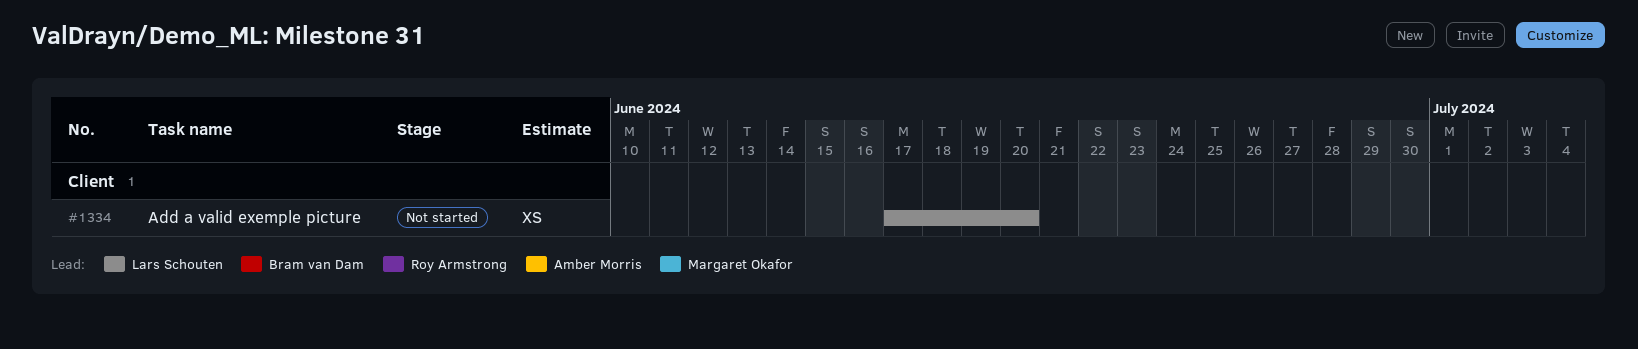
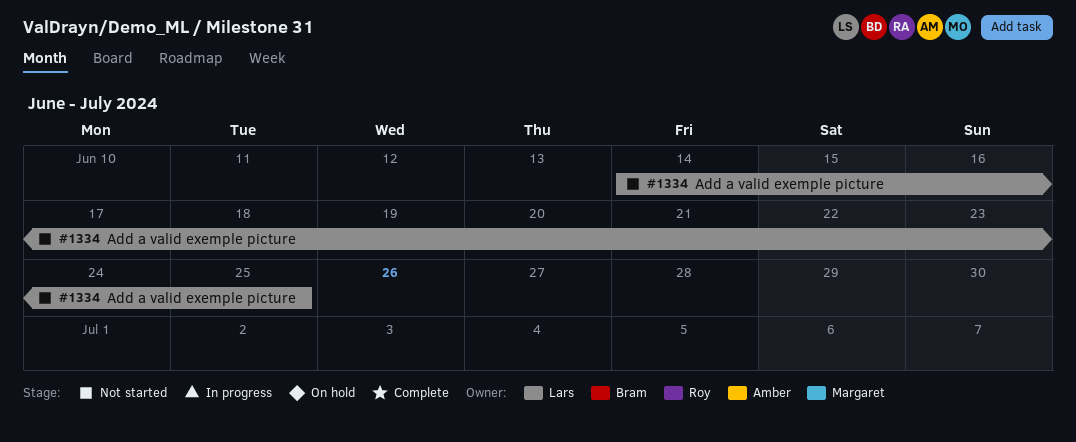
#1334, start: Jun 17 -> Jun 14
#1334, due: Jun 20 -> Jun 25

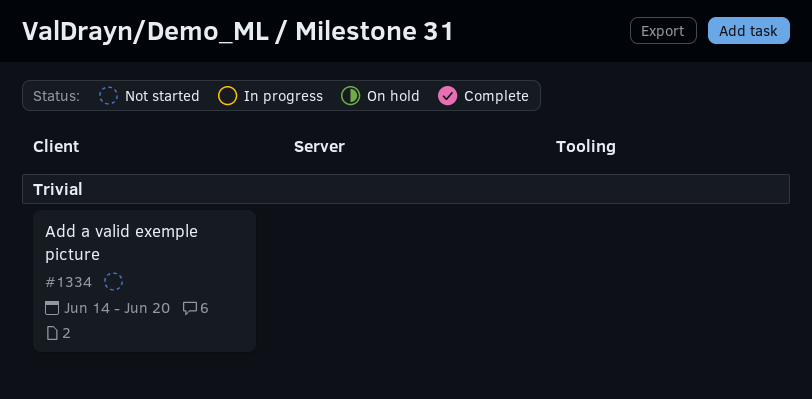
#1334, due: Jun 25 -> Jun 20

